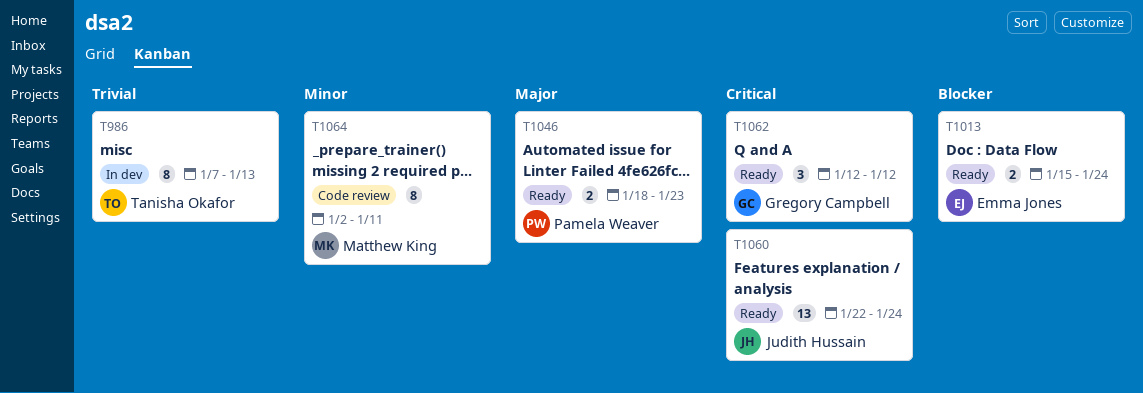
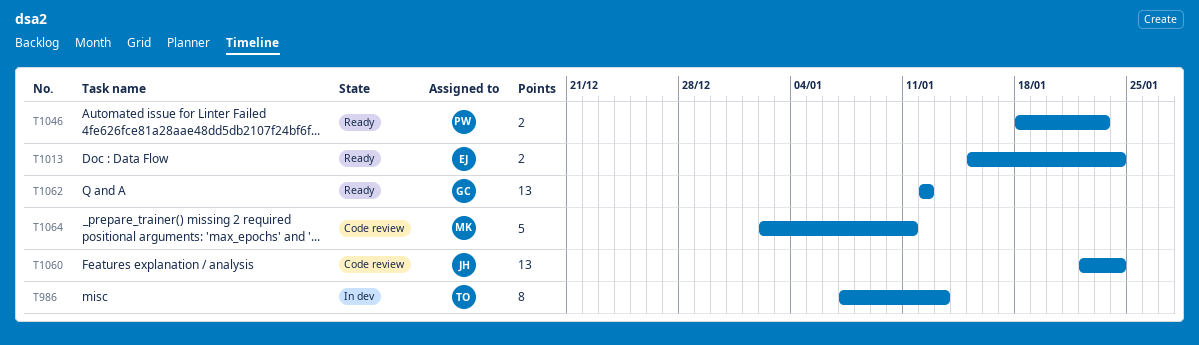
T1060, status: Ready -> Code review
T1062, estimate: 3 -> 13
T1064, estimate: 8 -> 5

